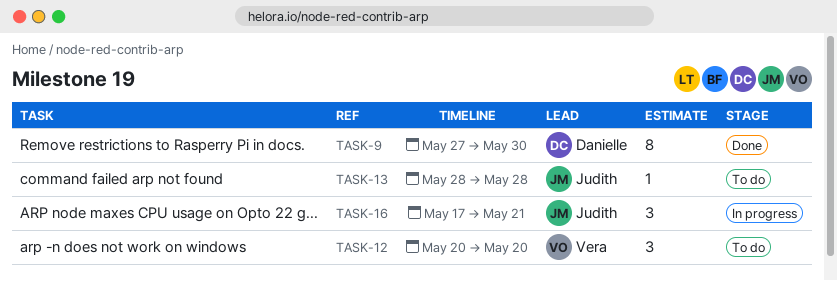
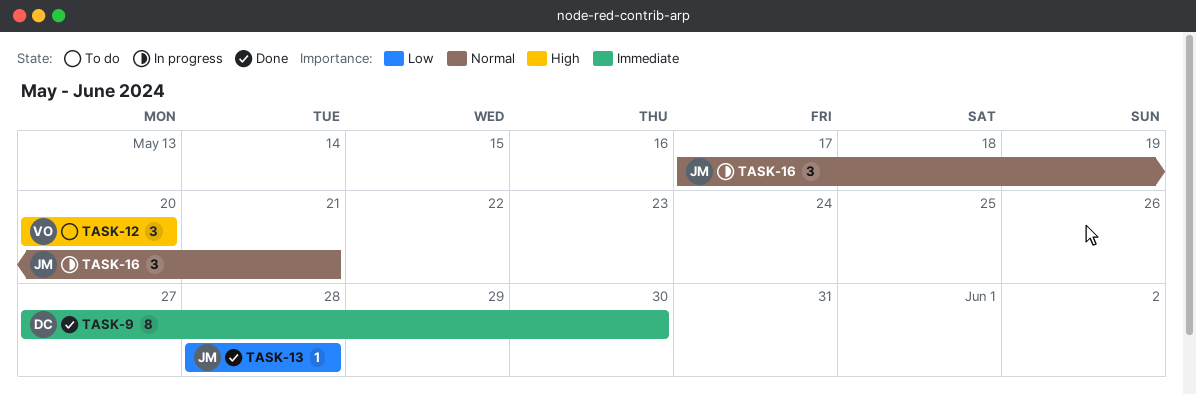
TASK-13, status: To do -> Done

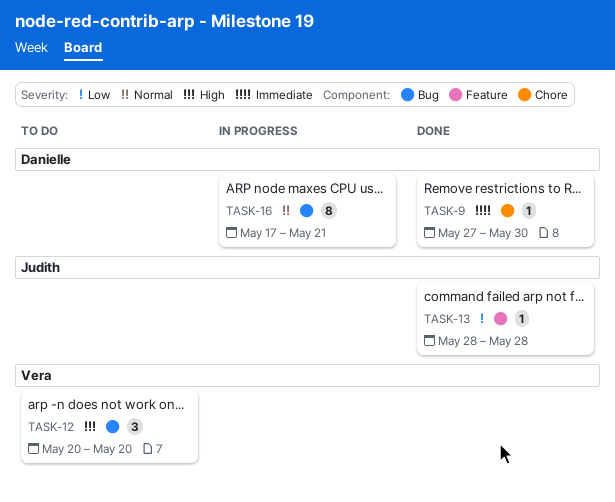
TASK-9, estimate: 8 -> 1
TASK-16, owner: Judith -> Danielle
TASK-16, estimate: 3 -> 8

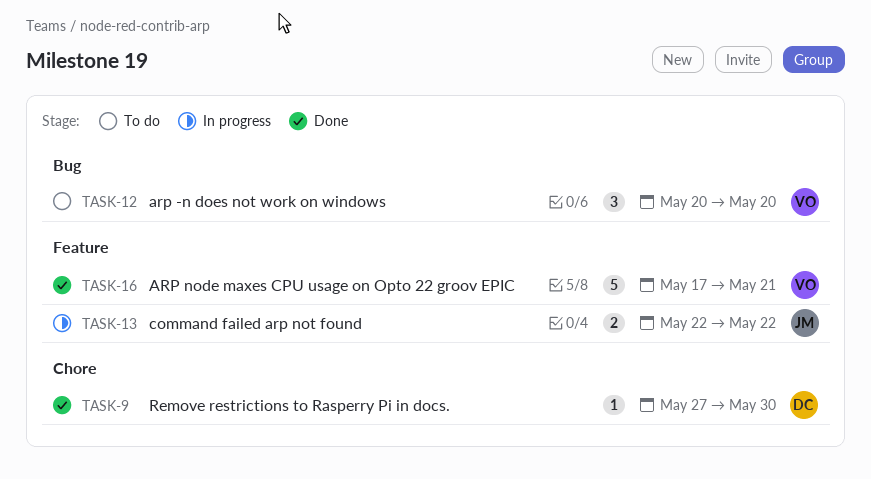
TASK-13, status: Done -> In progress
TASK-13, estimate: 1 -> 2
TASK-13, start: May 28 -> May 22
TASK-13, due: May 28 -> May 22
TASK-16, status: In progress -> Done
TASK-16, owner: Danielle -> Vera
TASK-16, label: Bug -> Feature
TASK-16, estimate: 8 -> 5

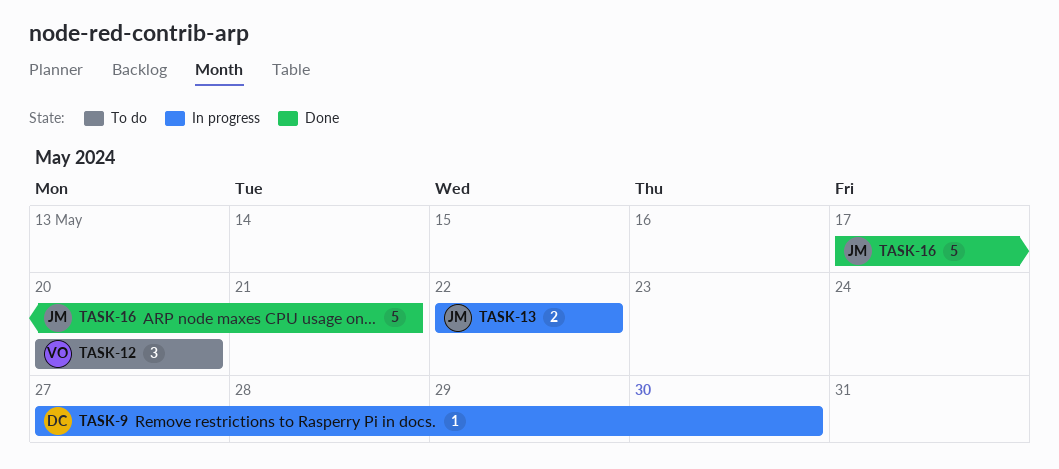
TASK-9, status: Done -> In progress
TASK-16, owner: VO -> JM

